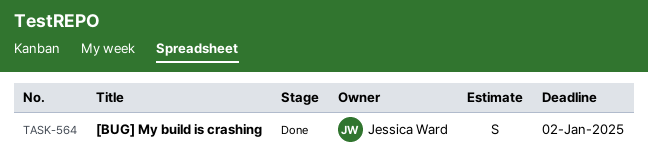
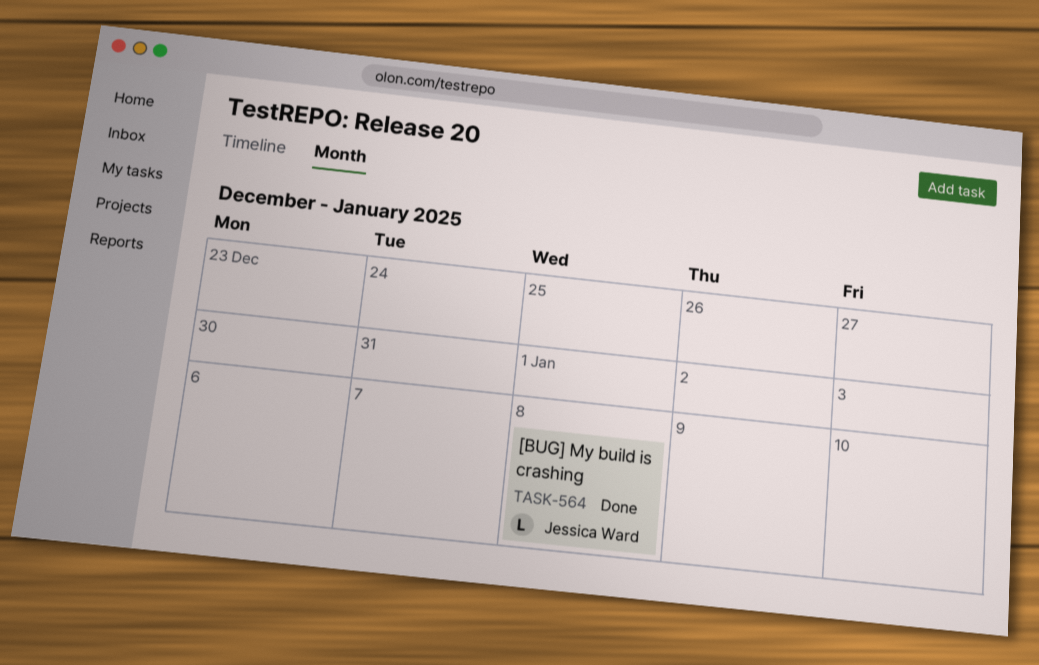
TASK-564, estimate: S -> L
TASK-564, due: Jan 2 -> Jan 8

